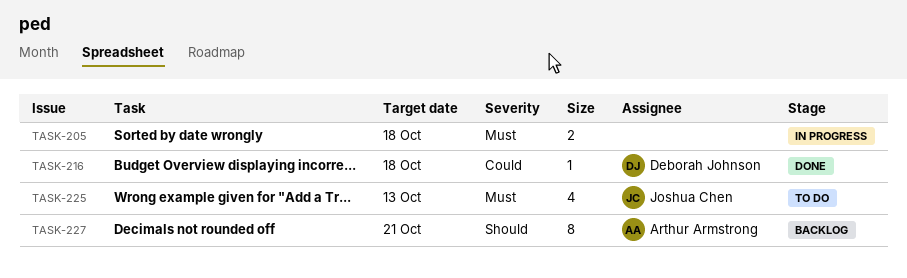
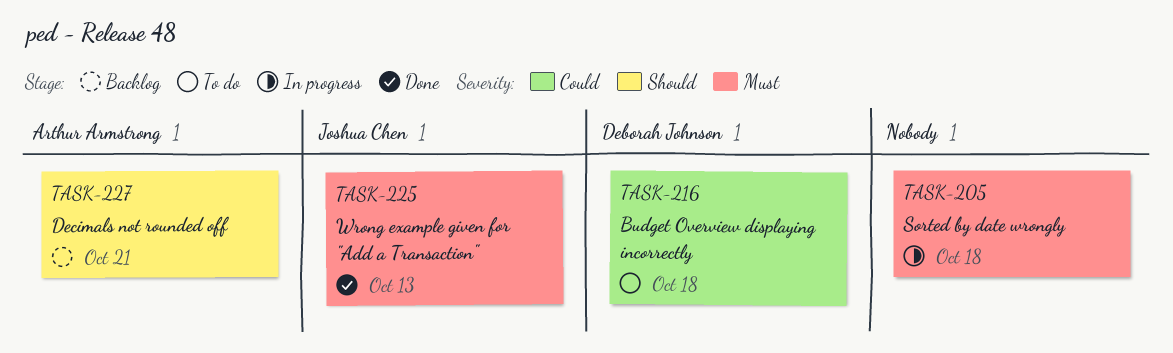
TASK-216, status: Done -> To do
TASK-225, status: To do -> Done

